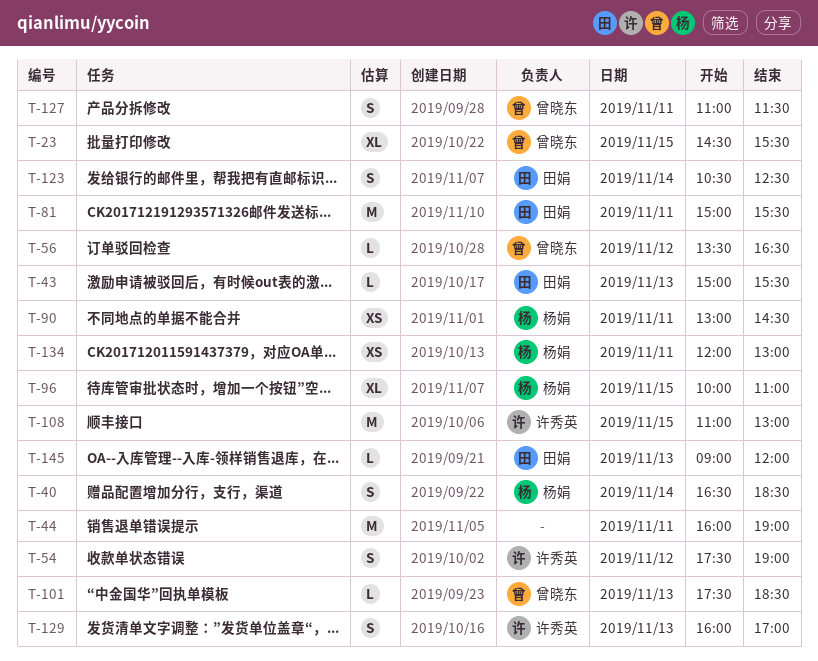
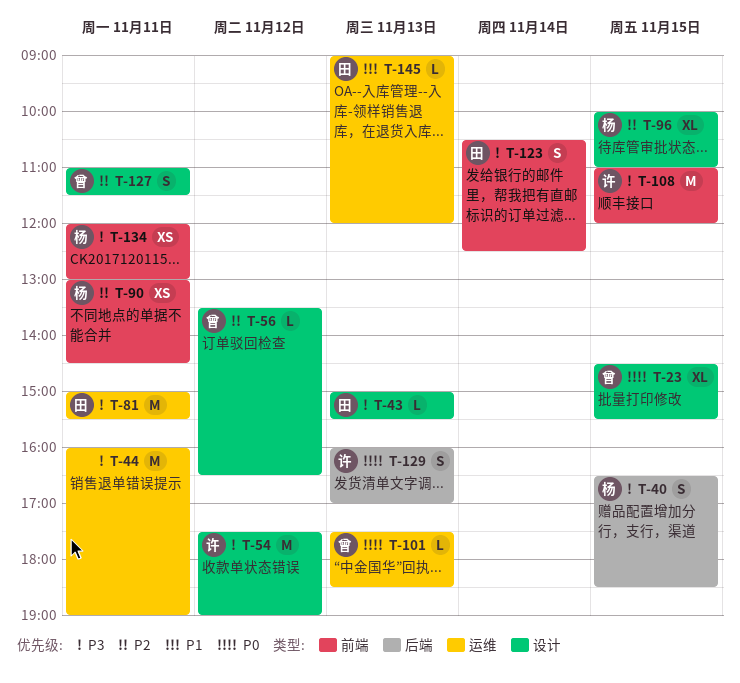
T-40, day: Nov 14 -> Nov 15
T-54, estimate: S -> M
T-108, ends: 13:00 -> 12:00

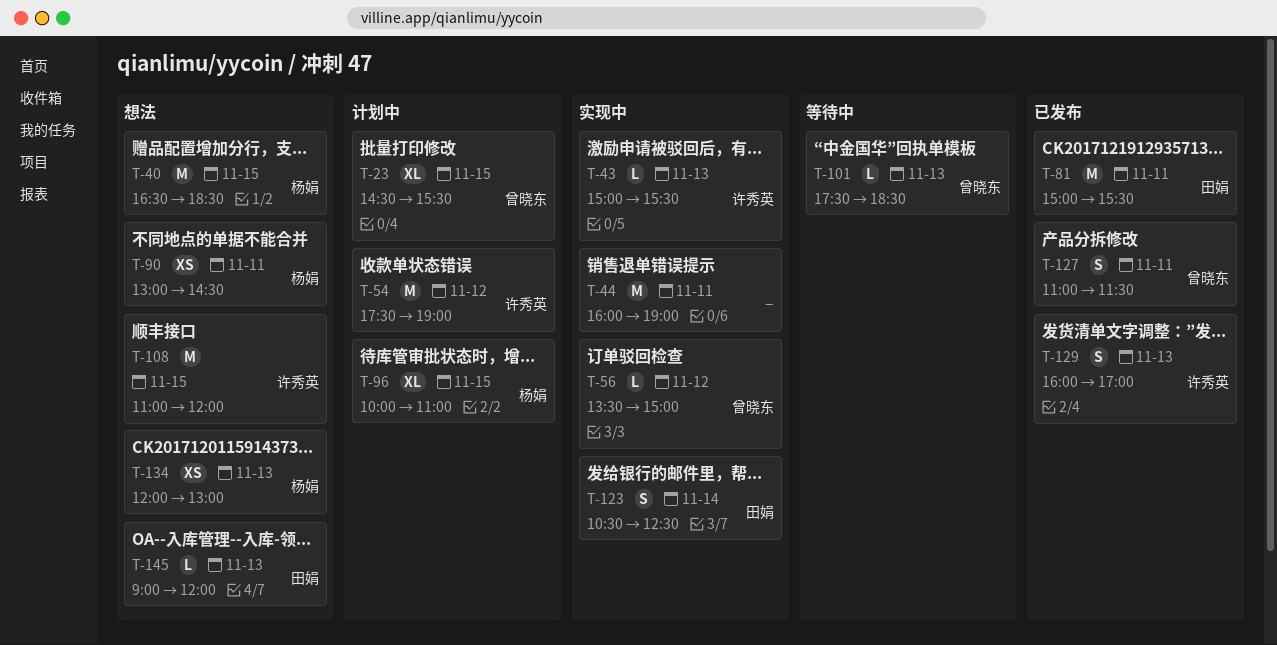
T-40, estimate: S -> M
T-43, owner: 田娟 -> 许秀英
T-56, ends: 16:30 -> 15:00
T-134, day: Nov 11 -> Nov 13

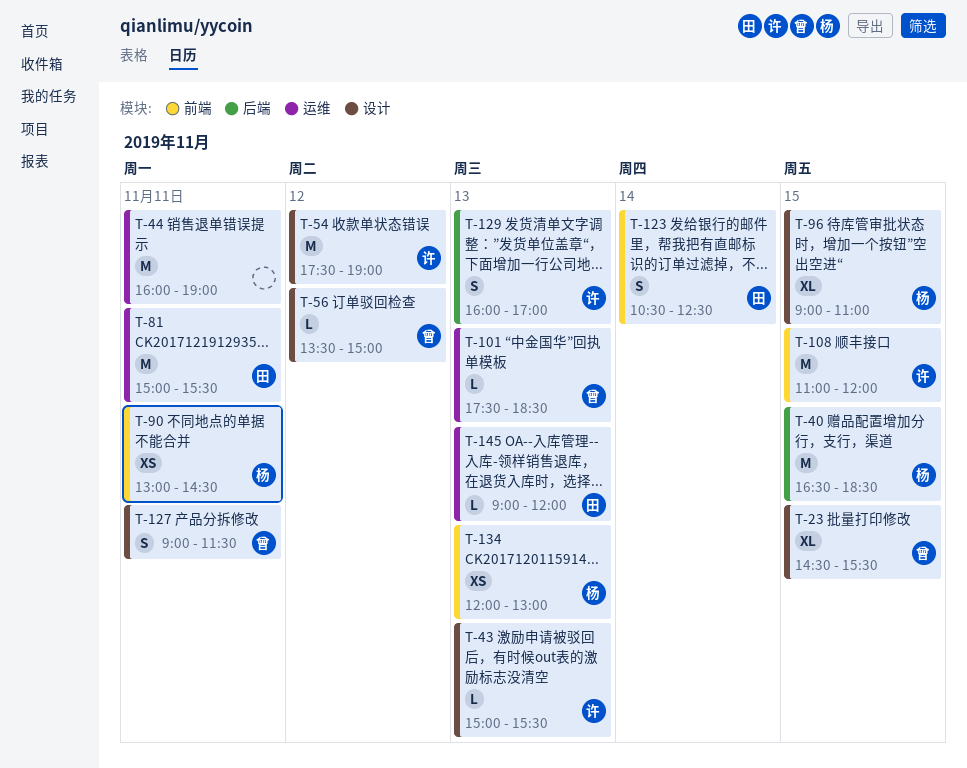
T-96, begins: 10:00 -> 09:00
T-127, begins: 11:00 -> 09:00

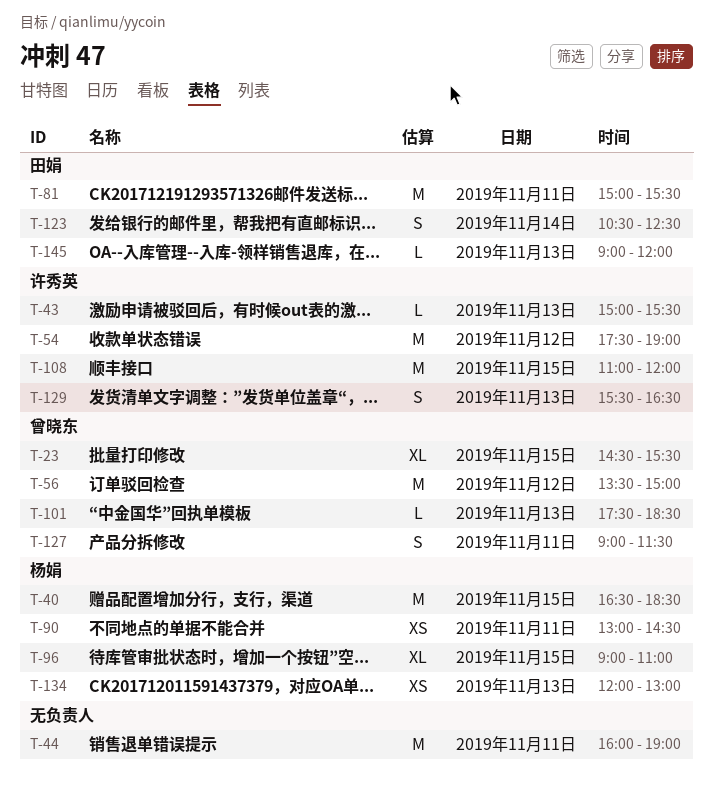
T-56, estimate: L -> M
T-129, begins: 16:00 -> 15:30
T-129, ends: 17:00 -> 16:30

